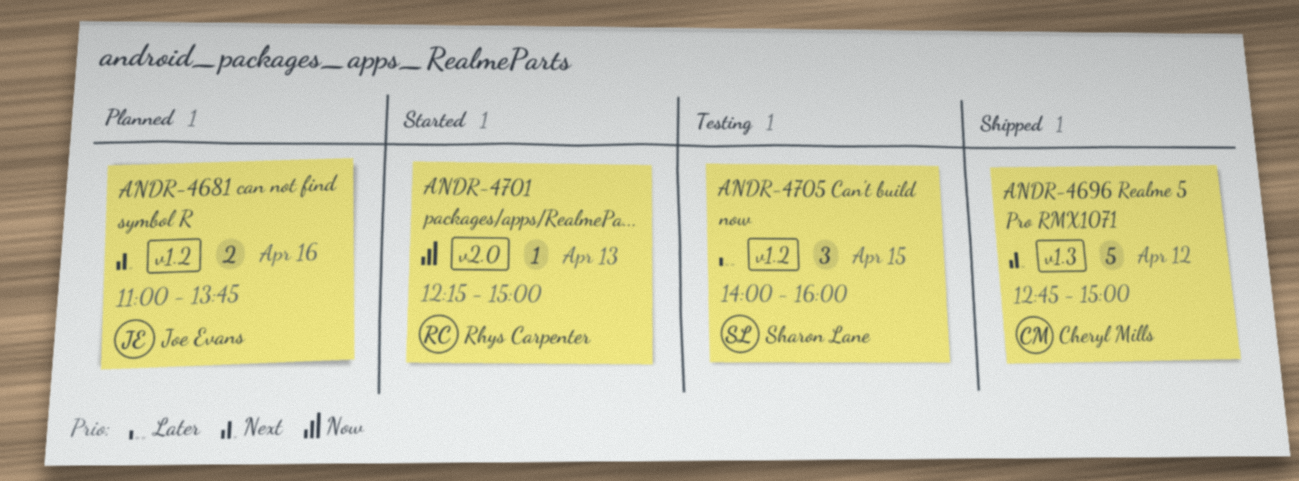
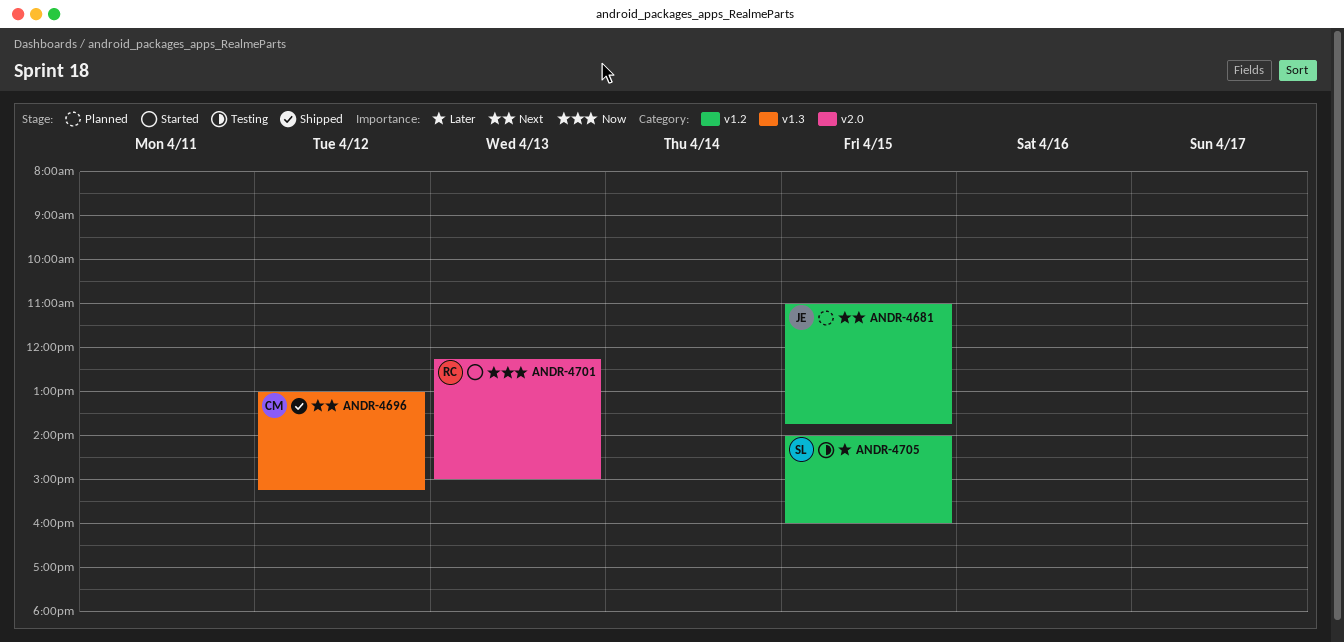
ANDR-4681, day: Apr 16 -> Apr 15
ANDR-4696, begins: 12:45 -> 13:00
ANDR-4696, ends: 15:00 -> 15:15

